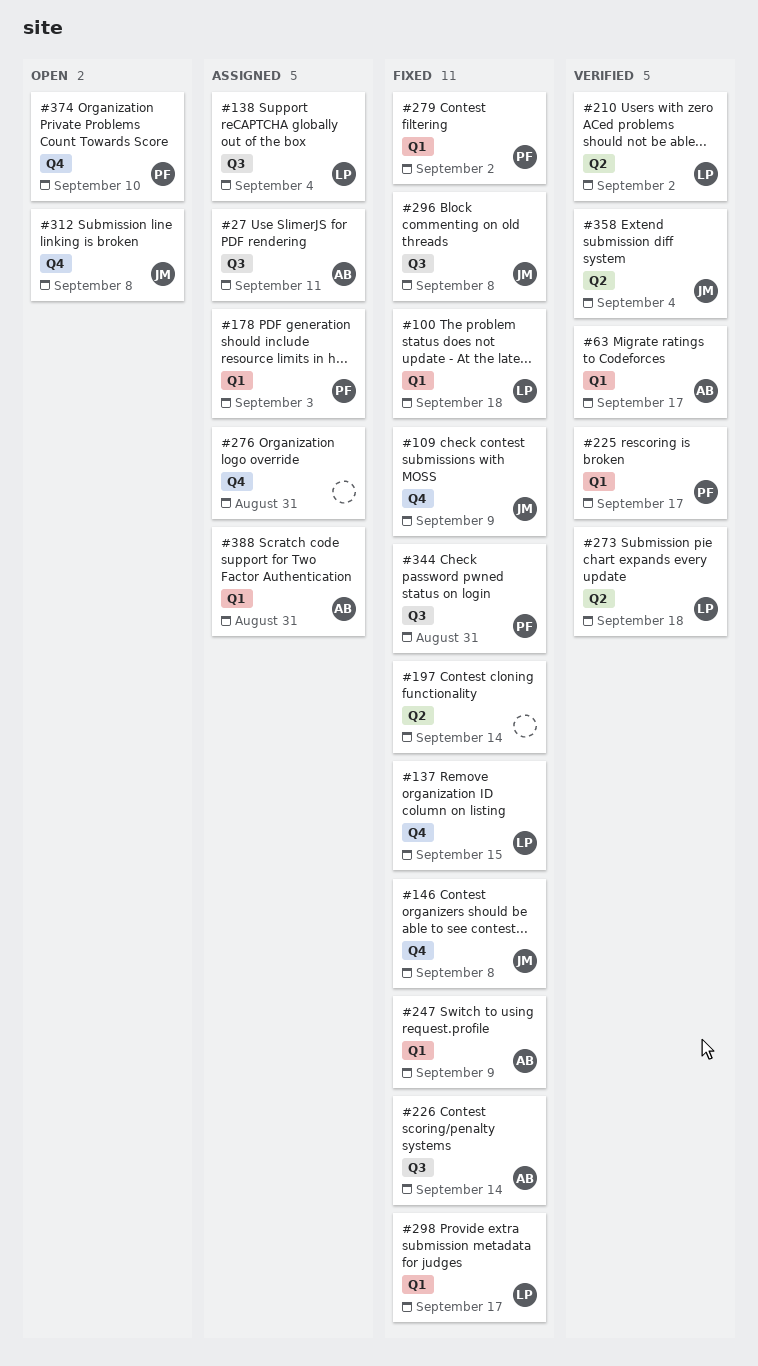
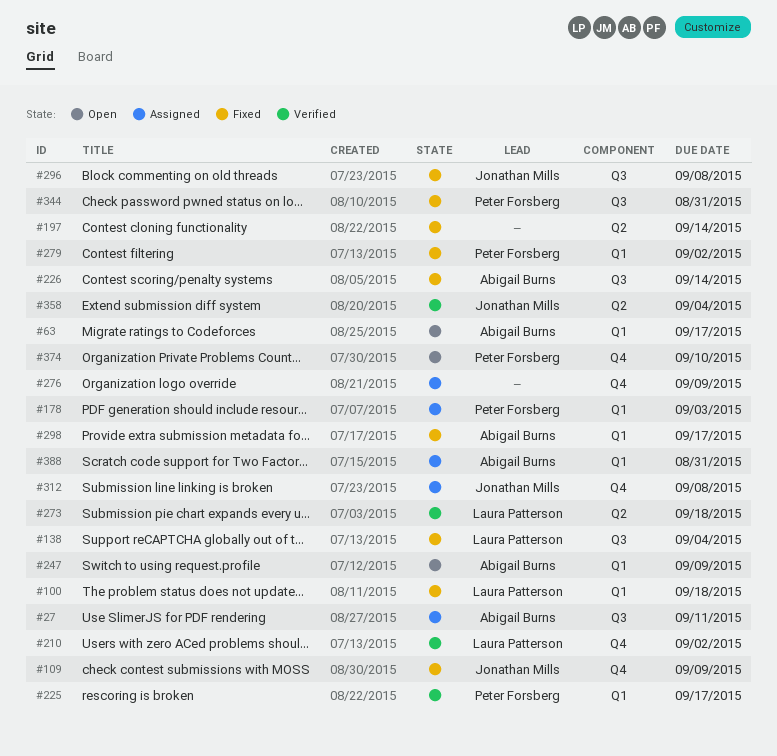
#63, status: Verified -> Open
#137: present -> none
#138, status: Assigned -> Fixed
#146: present -> none
#210, label: Q2 -> Q4
#247, status: Fixed -> Open
#276, due: Aug 31 -> Sep 9
#298, owner: Laura Patterson -> Abigail Burns
#312, status: Open -> Assigned

